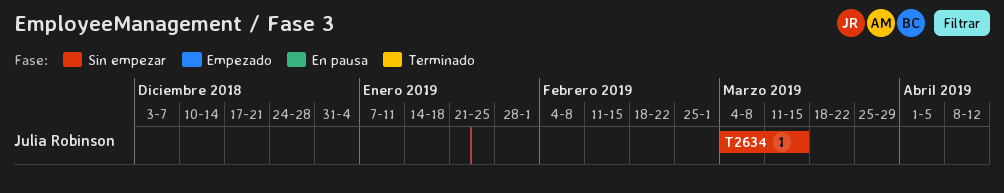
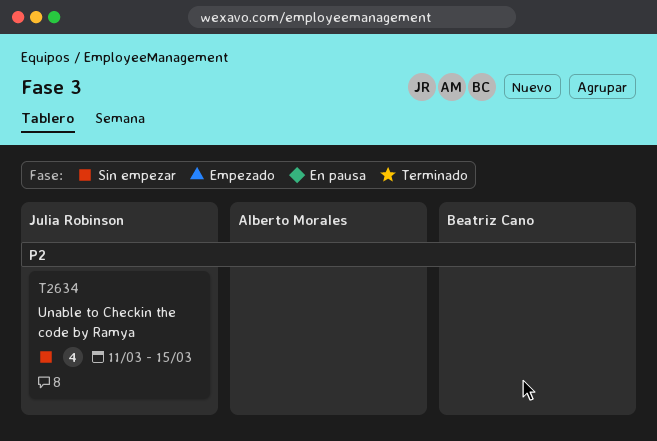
T2634, estimate: 1 -> 4
T2634, start: Mar 4 -> Mar 11

